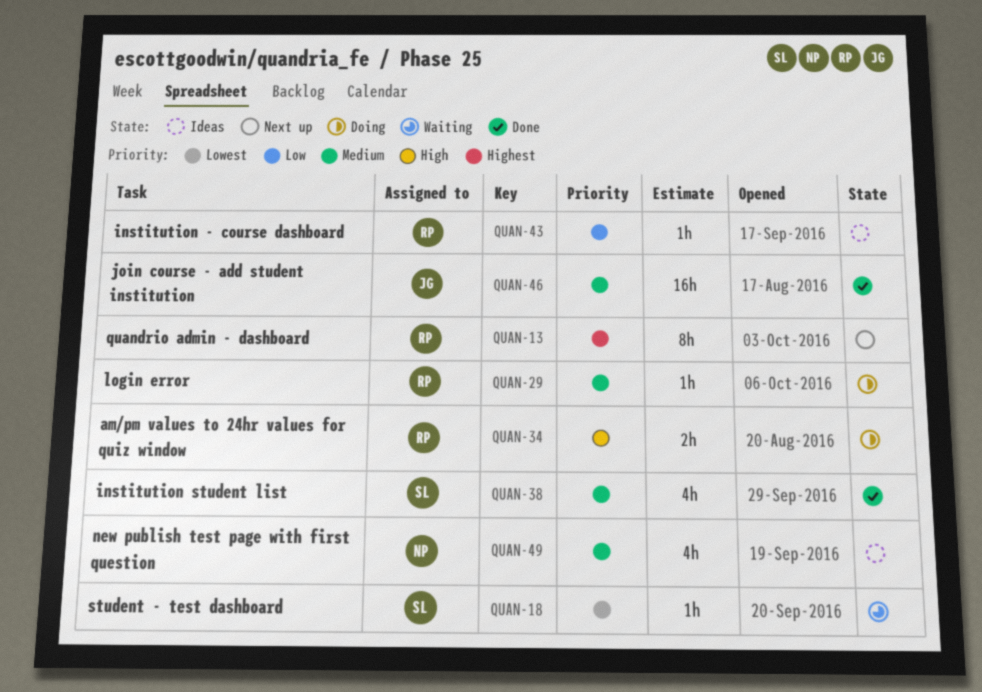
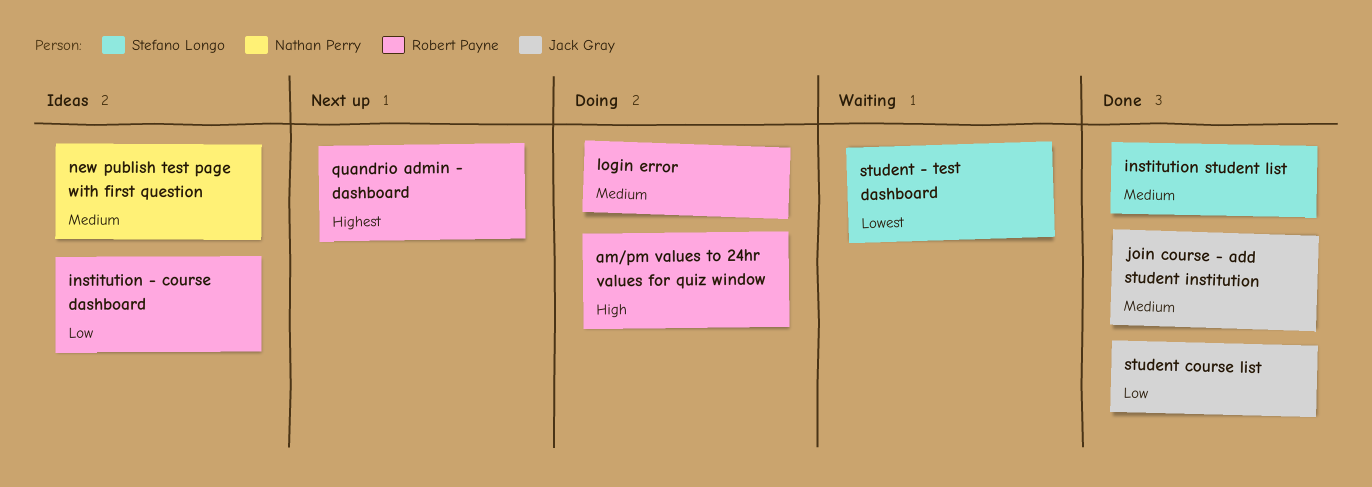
student course list: none -> present

